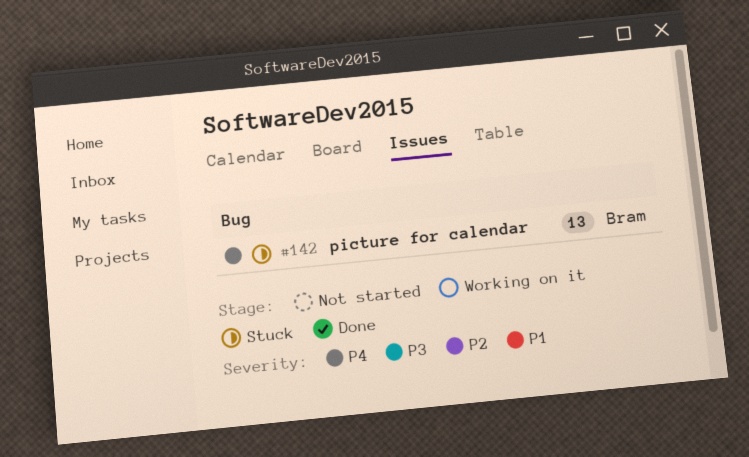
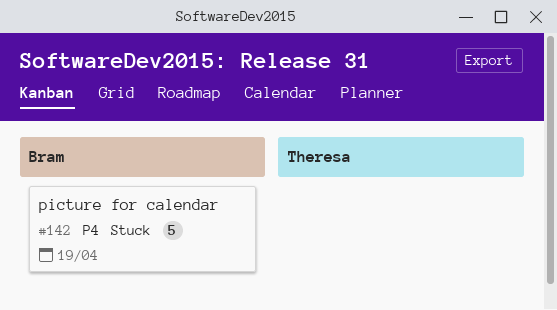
#142, estimate: 13 -> 5

